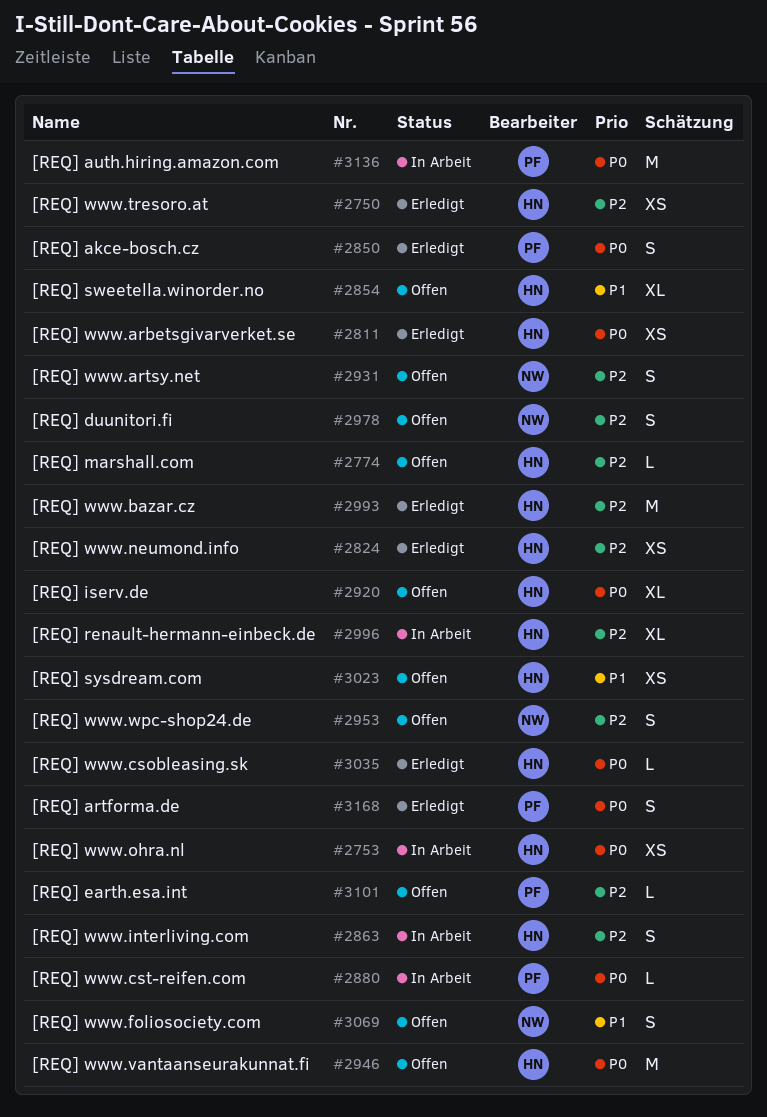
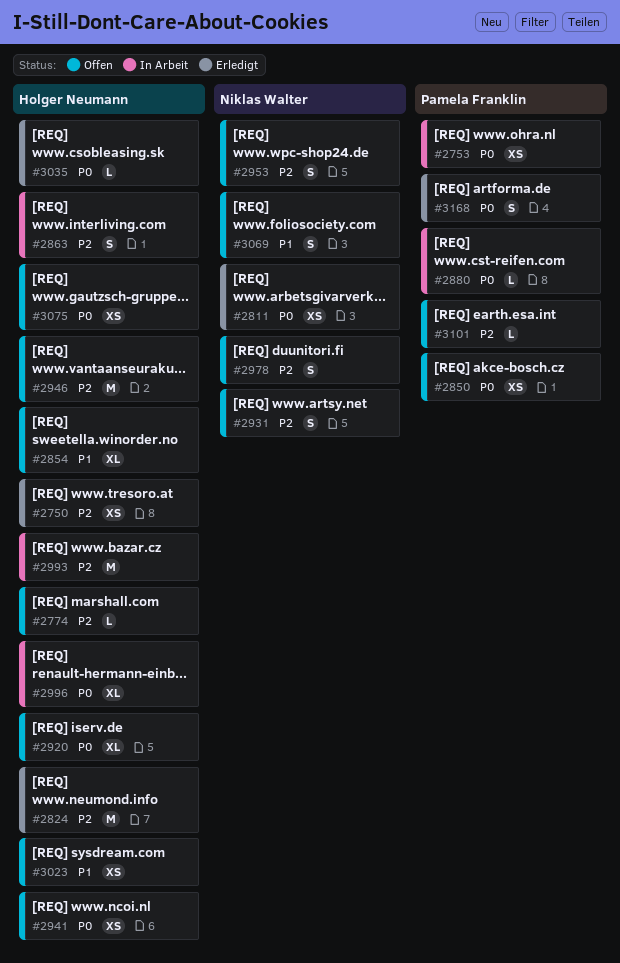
#2753, owner: Holger Neumann -> Pamela Franklin
#2811, owner: Holger Neumann -> Niklas Walter
#2824, estimate: XS -> M
#2850, status: Erledigt -> Offen
#2850, estimate: S -> XS
#2941: none -> present
#2946, priority: P0 -> P2
#2993, status: Erledigt -> In Arbeit
#2996, priority: P2 -> P0
#3075: none -> present
#3136: present -> none

